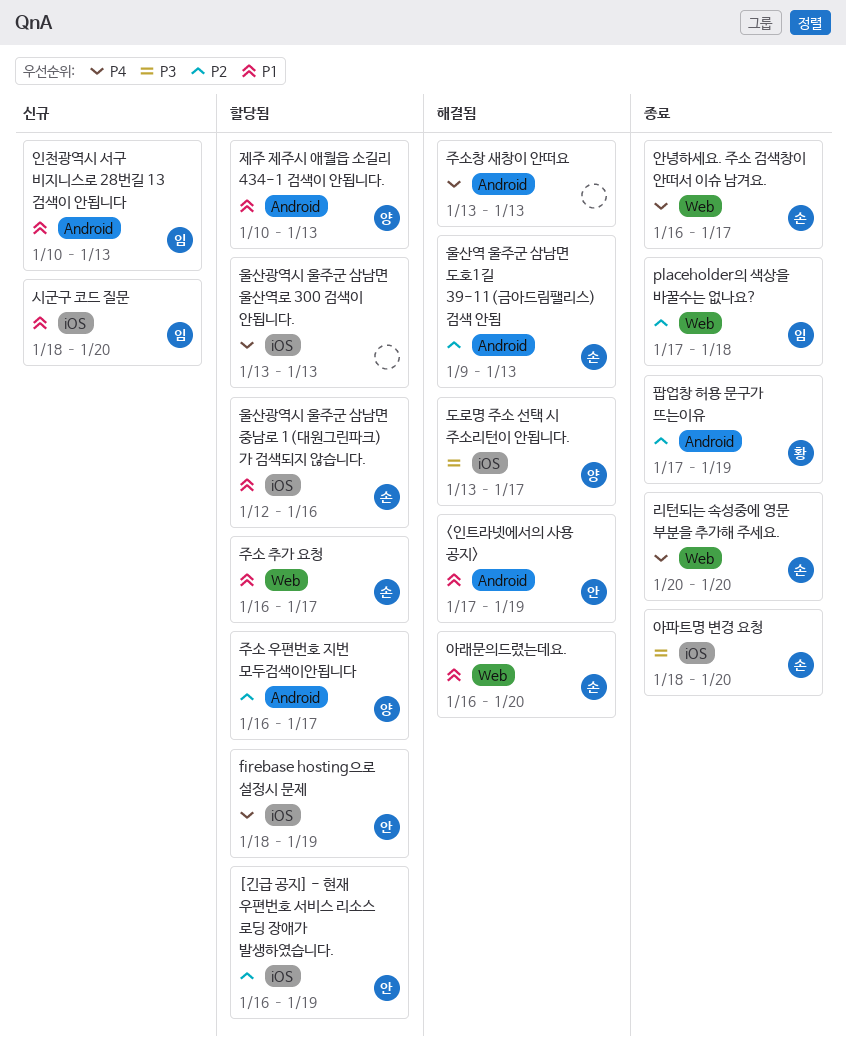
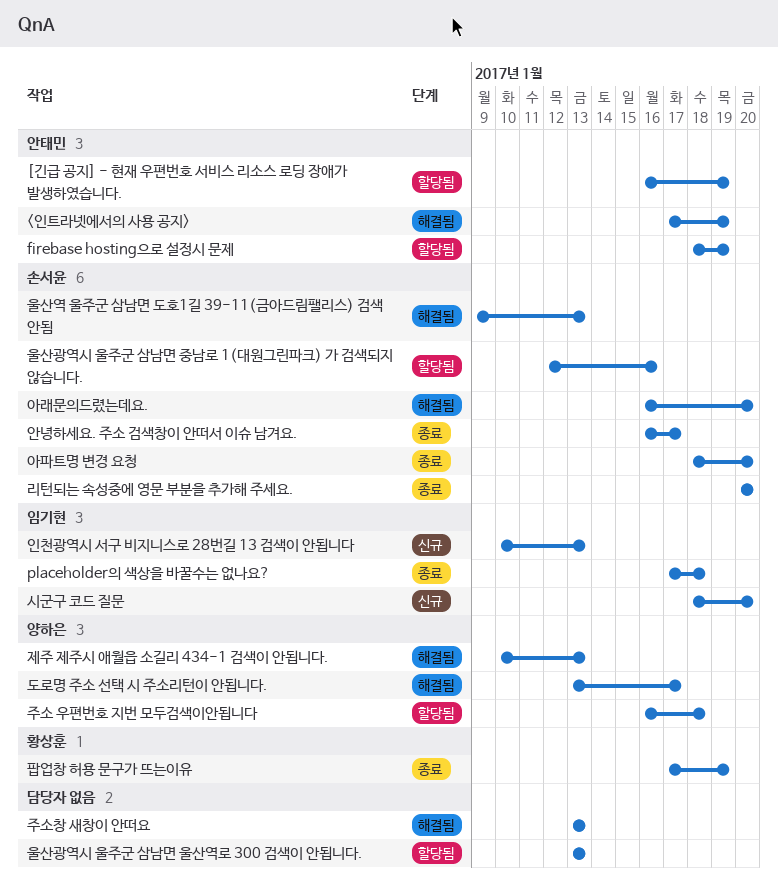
제주 제주시 애월읍 소길리 434-1 검색이 안됩니다., status: 할당됨 -> 해결됨
주소 우편번호 지번 모두검색이안됩니다, due: Jan 17 -> Jan 18
주소 추가 요청: present -> none

